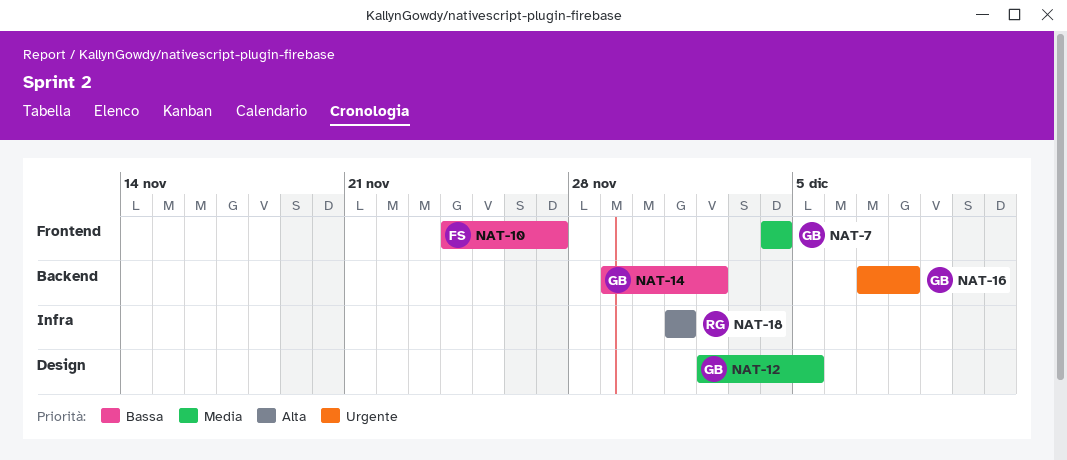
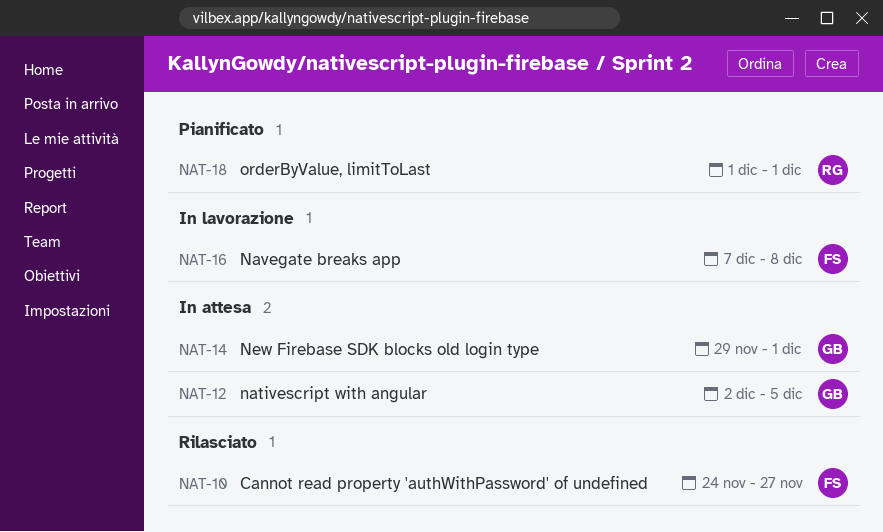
NAT-7: present -> none
NAT-14, due: Dec 2 -> Dec 1
NAT-16, owner: GB -> FS

